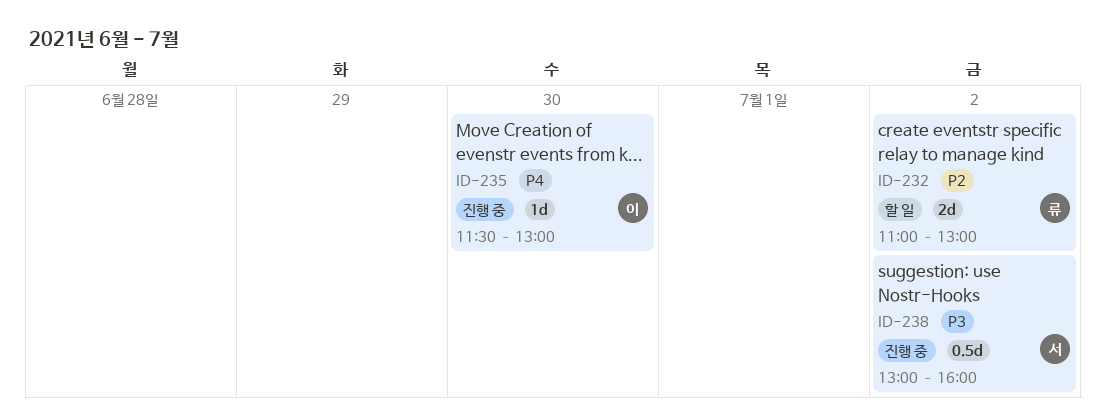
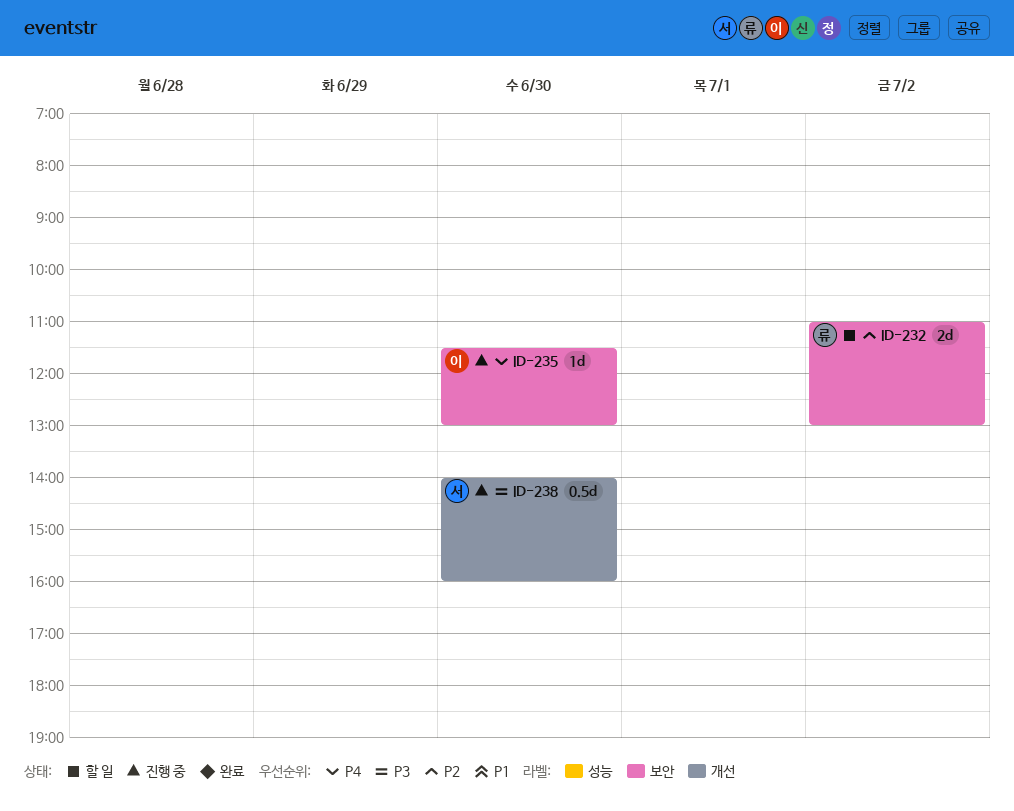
ID-238, day: Jul 2 -> Jun 30
ID-238, begins: 13:00 -> 14:00

